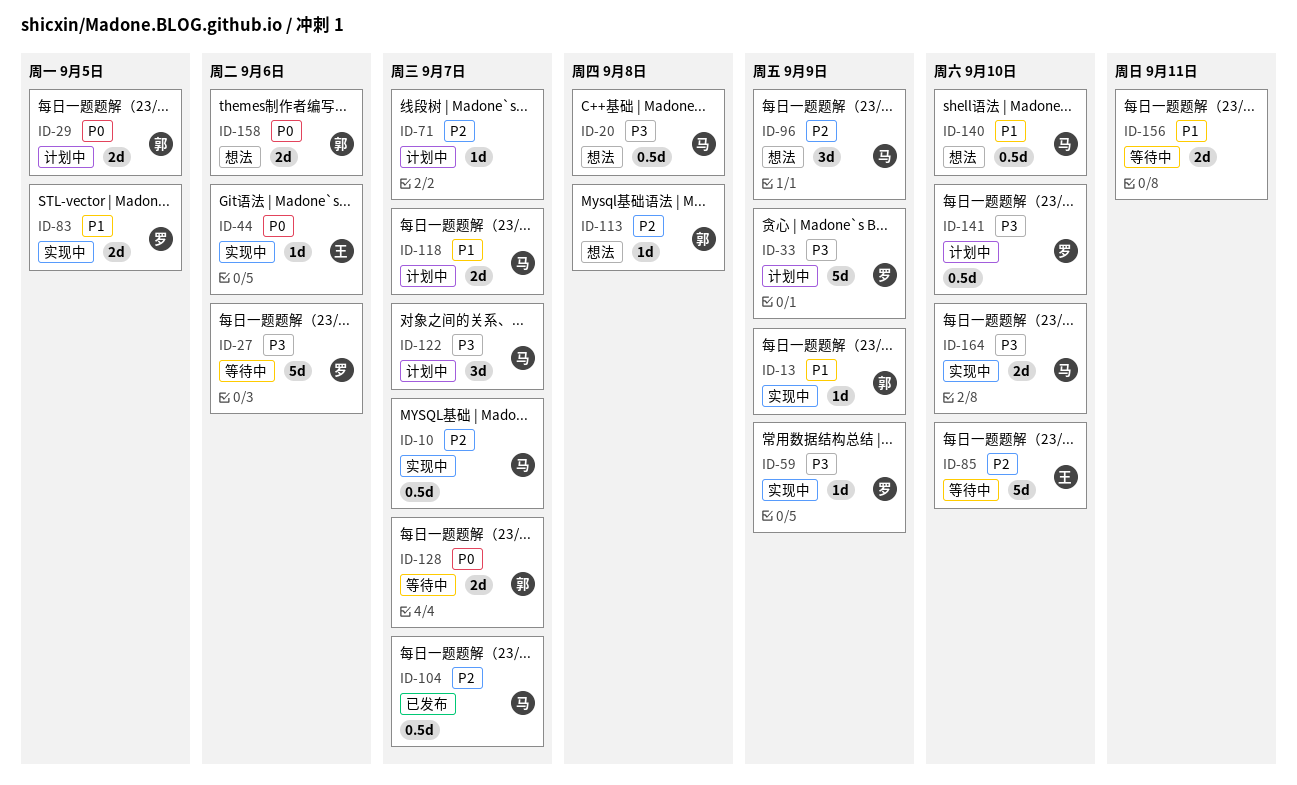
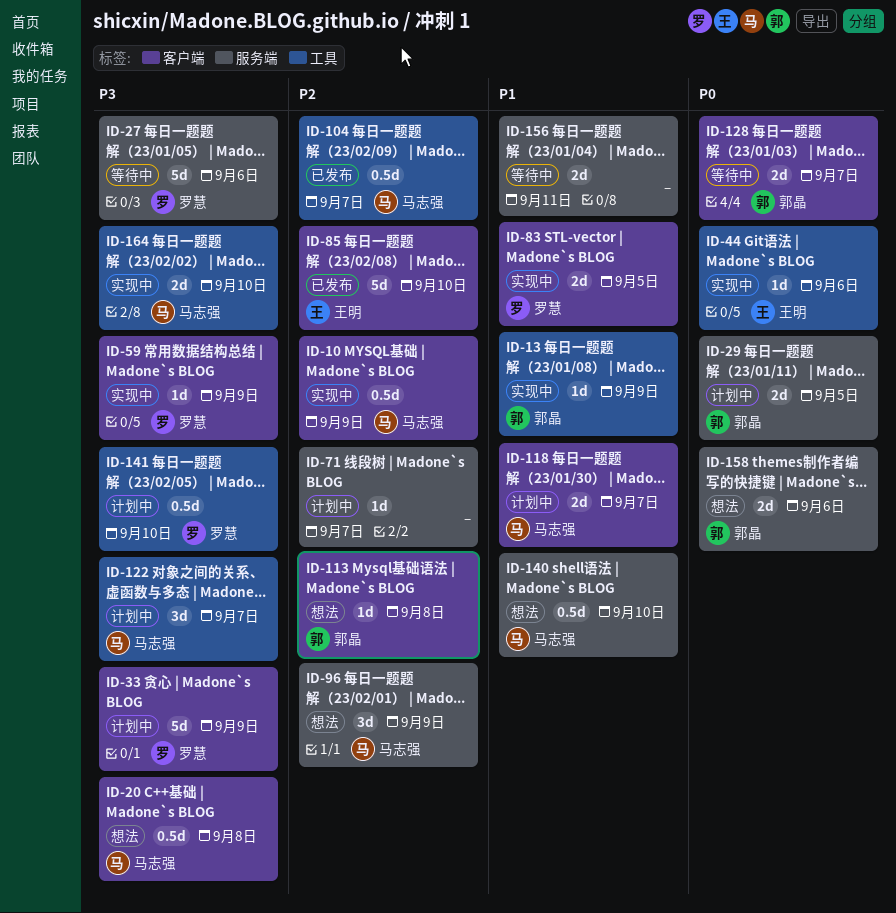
ID-10, due: Sep 7 -> Sep 9
ID-85, status: 等待中 -> 已发布

